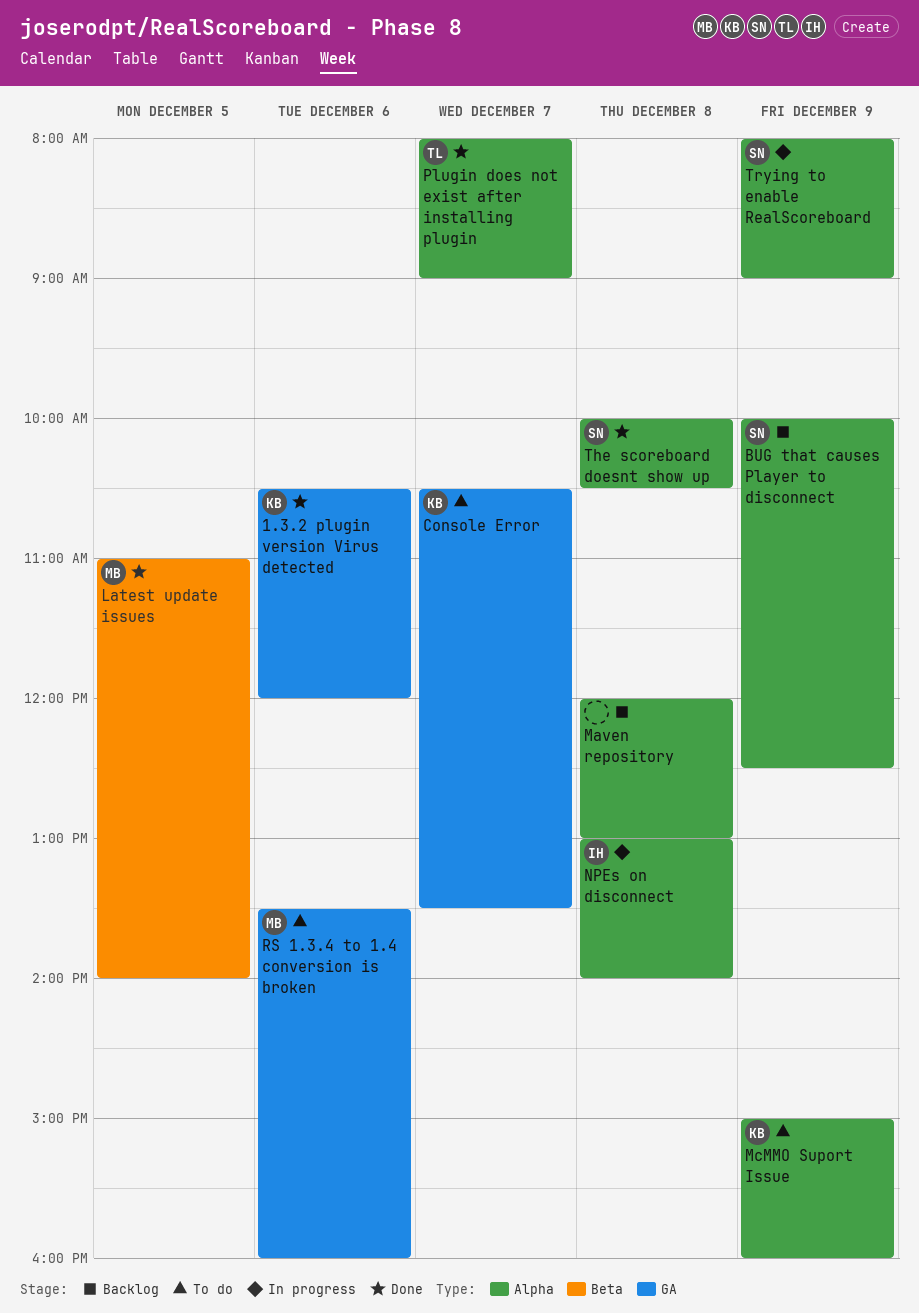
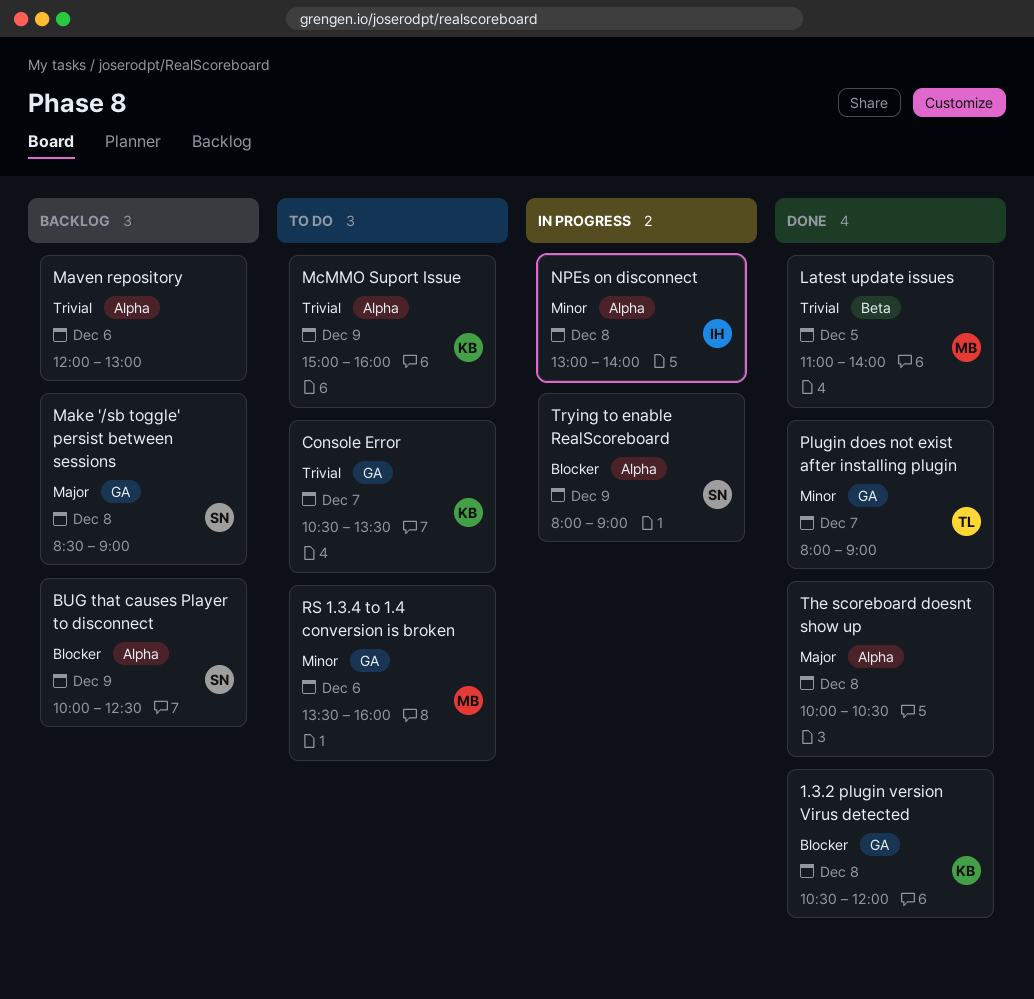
1.3.2 plugin version Virus detected, day: Dec 6 -> Dec 8
Make '/sb toggle' persist between sessions: none -> present
Maven repository, day: Dec 8 -> Dec 6
Plugin does not exist after installing plugin, label: Alpha -> GA
The scoreboard doesnt show up, owner: SN -> none

